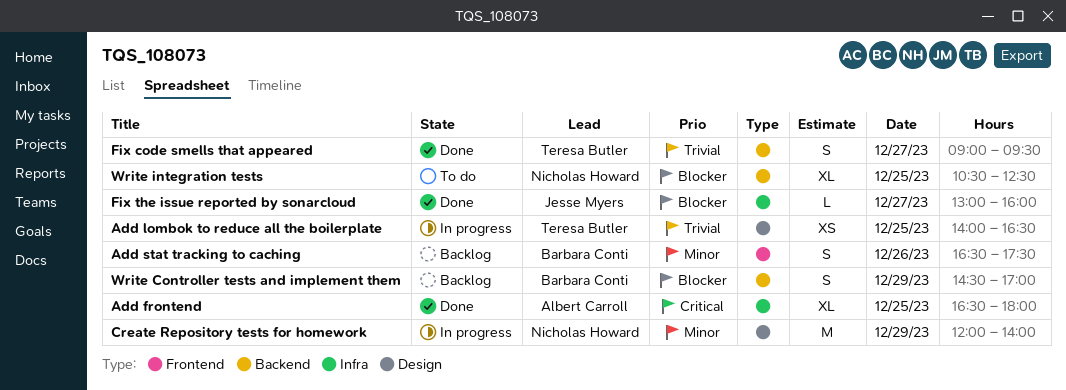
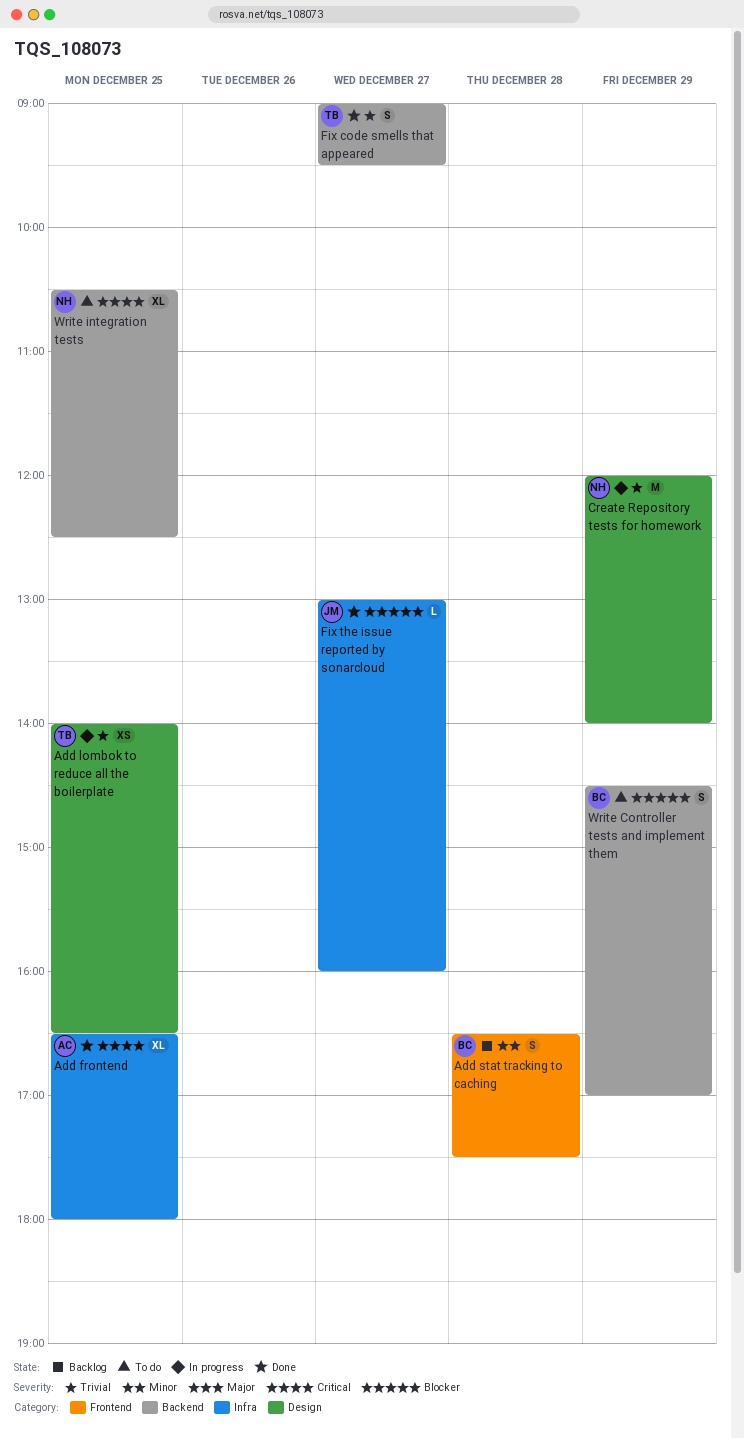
Add stat tracking to caching, day: Dec 26 -> Dec 28
Create Repository tests for homework, priority: Minor -> Trivial
Write Controller tests and implement them, status: Backlog -> To do
Write integration tests, priority: Blocker -> Critical

